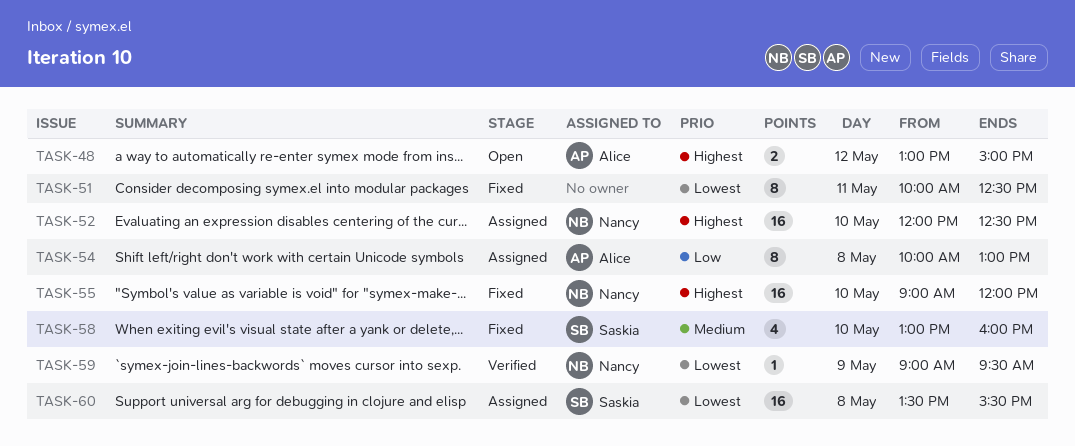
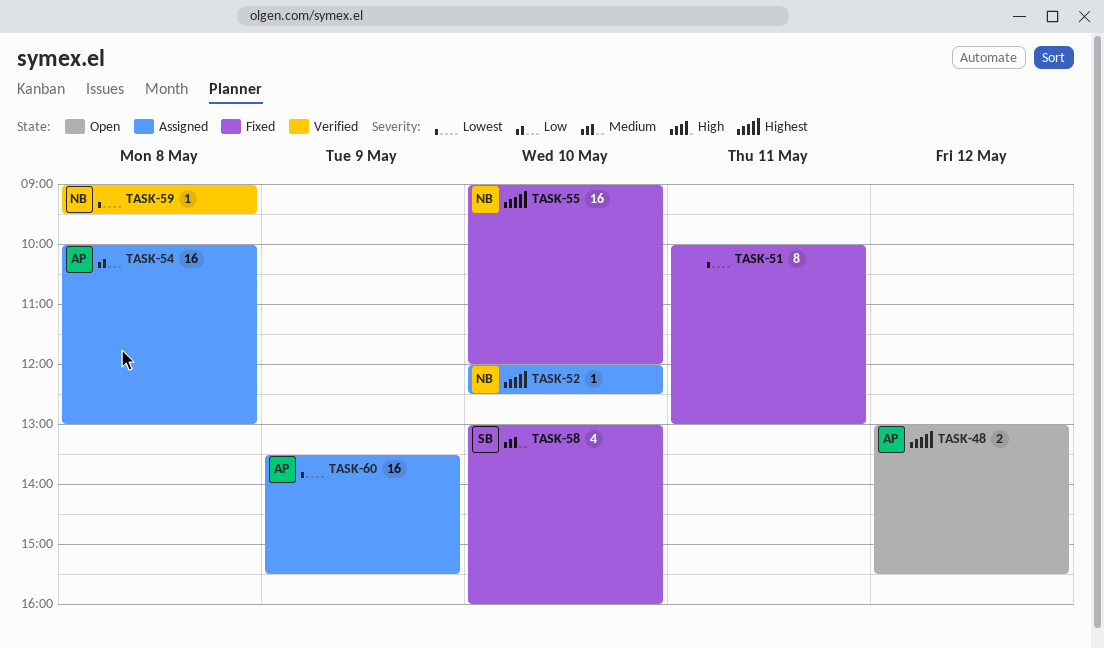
TASK-48, ends: 15:00 -> 15:30
TASK-51, ends: 12:30 -> 13:00
TASK-52, estimate: 16 -> 1
TASK-54, estimate: 8 -> 16
TASK-59, day: May 9 -> May 8
TASK-60, owner: Saskia -> Alice
TASK-60, day: May 8 -> May 9

